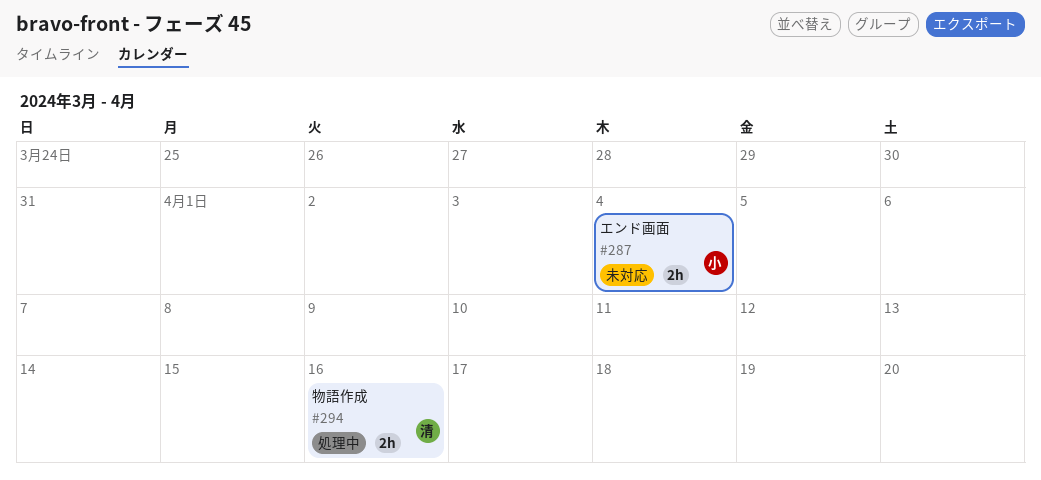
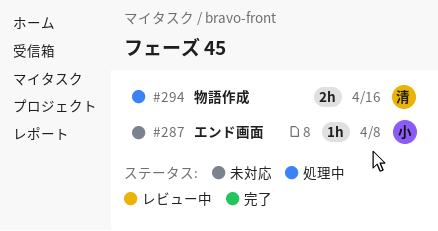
#287, estimate: 2h -> 1h
#287, due: Apr 4 -> Apr 8

